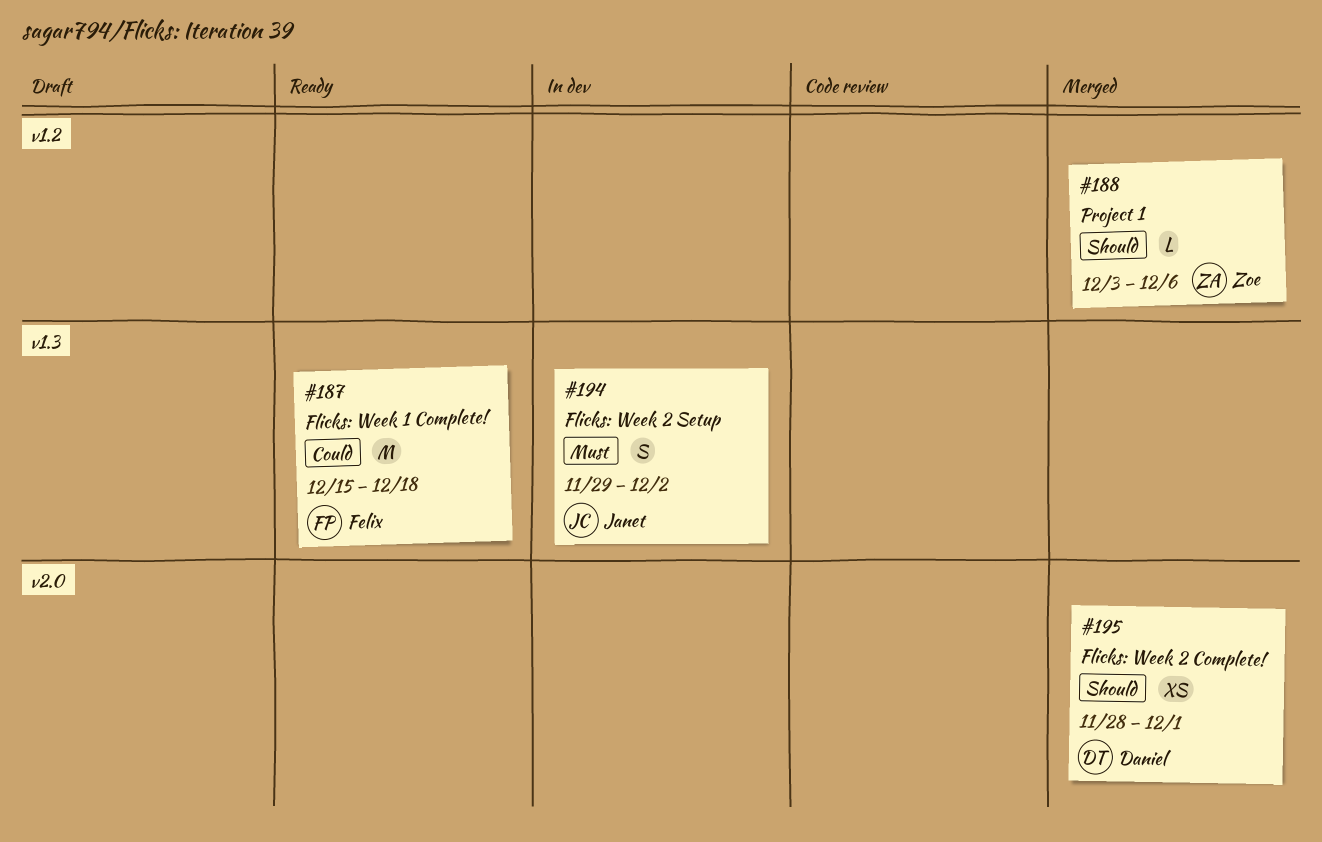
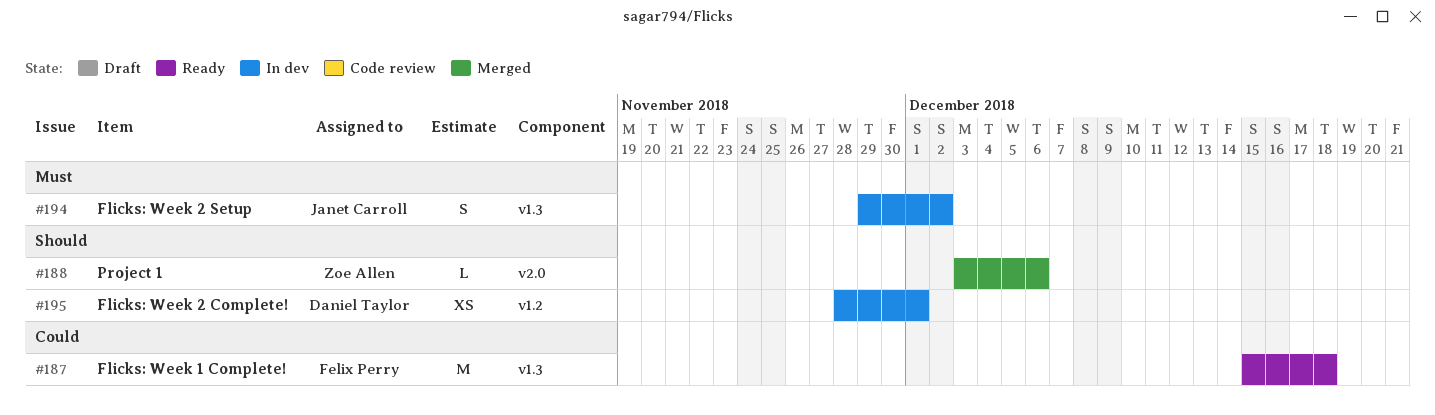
#188, label: v1.2 -> v2.0
#195, status: Merged -> In dev
#195, label: v2.0 -> v1.2

